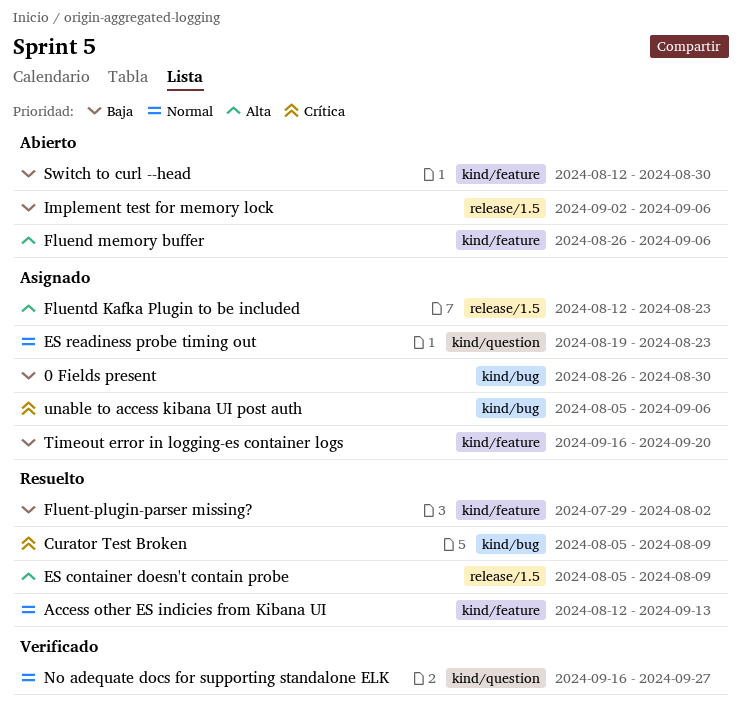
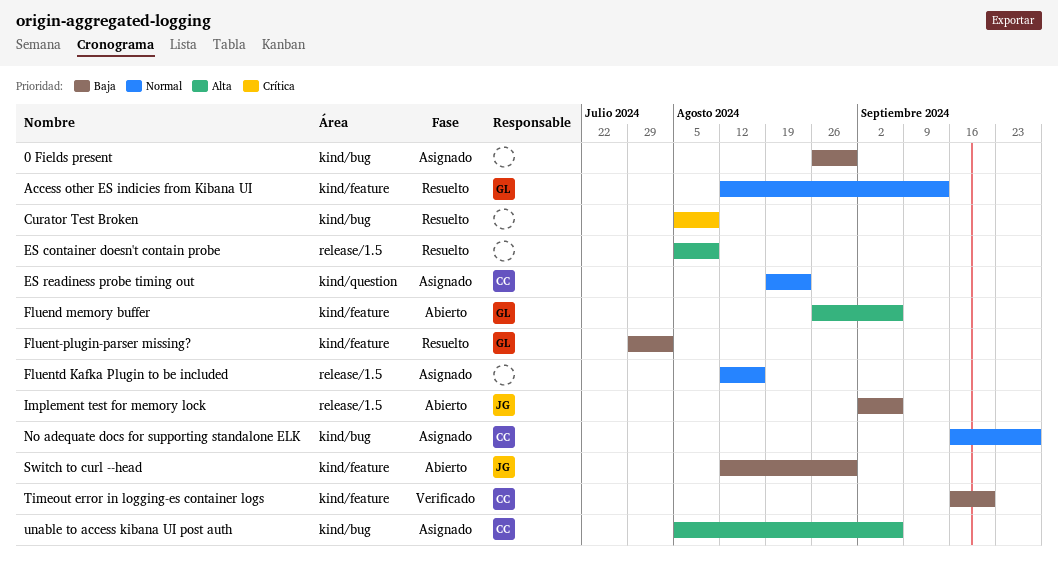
Fluentd Kafka Plugin to be included, priority: Alta -> Normal
Fluentd Kafka Plugin to be included, due: Aug 23 -> Aug 16
No adequate docs for supporting standalone ELK, status: Verificado -> Asignado
No adequate docs for supporting standalone ELK, label: kind/question -> kind/bug
Timeout error in logging-es container logs, status: Asignado -> Verificado
unable to access kibana UI post auth, priority: Crítica -> Alta

